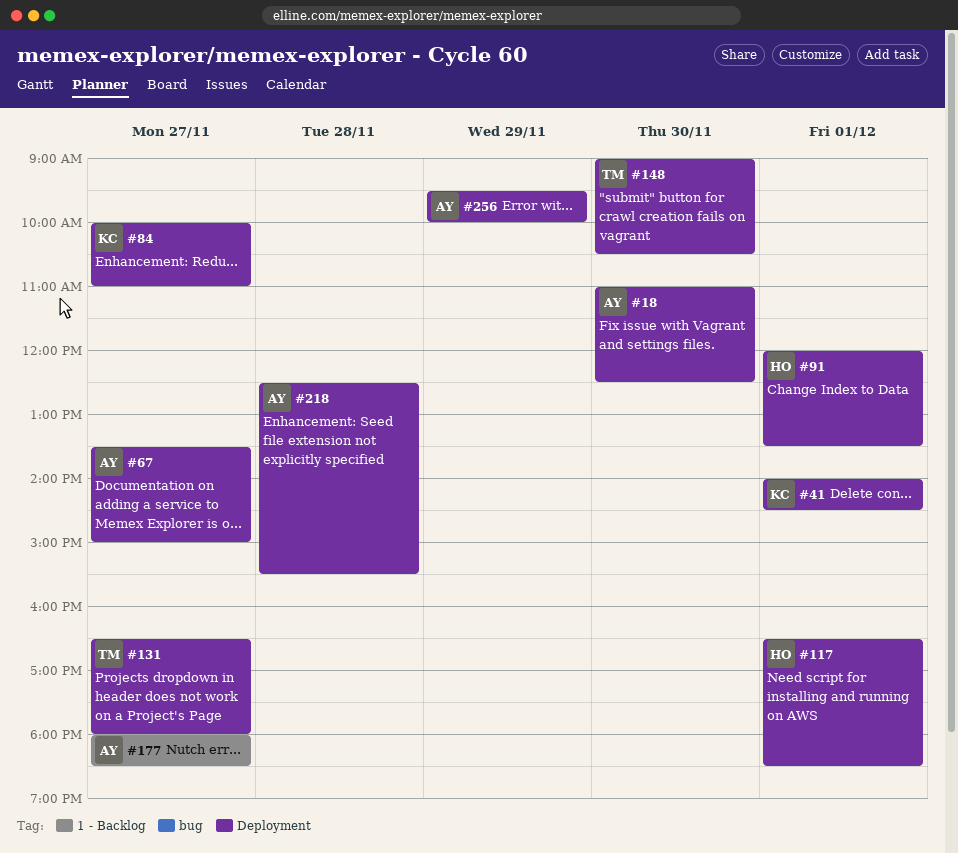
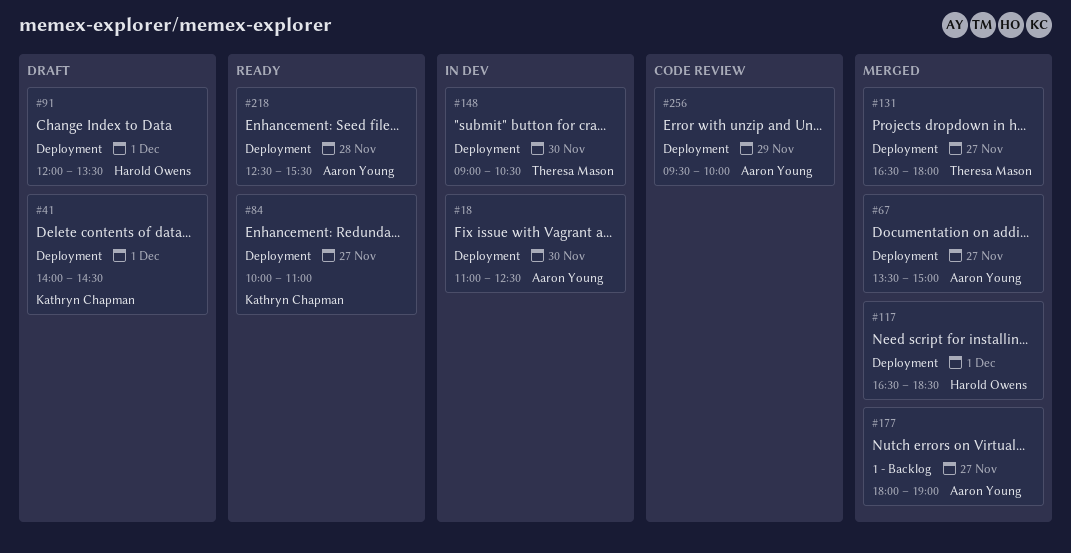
#177, ends: 18:30 -> 19:00

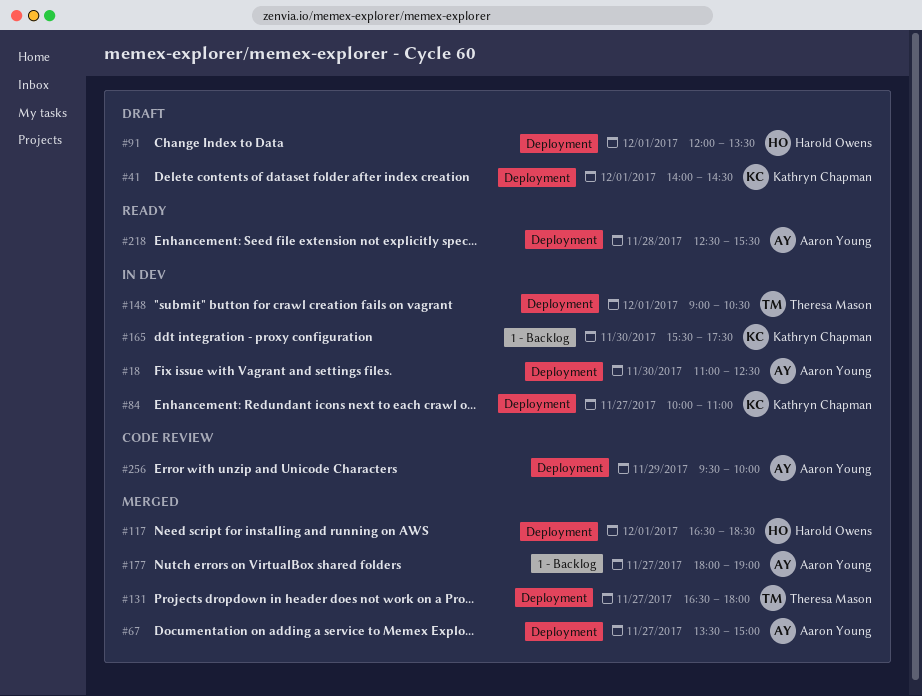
#84, status: Ready -> In dev
#148, day: Nov 30 -> Dec 1
#165: none -> present

